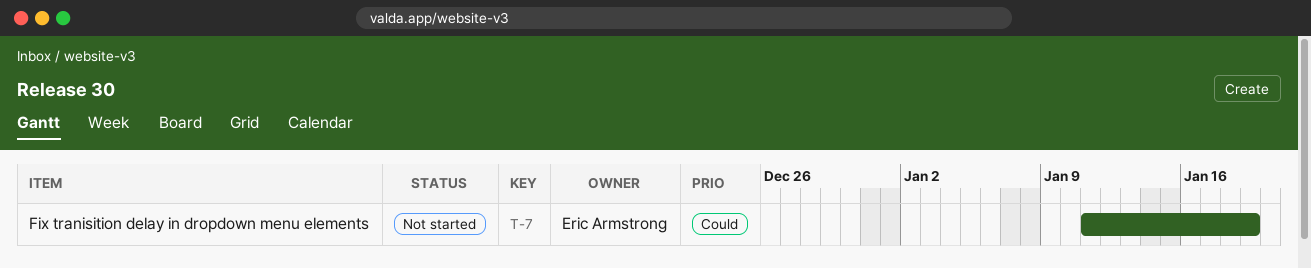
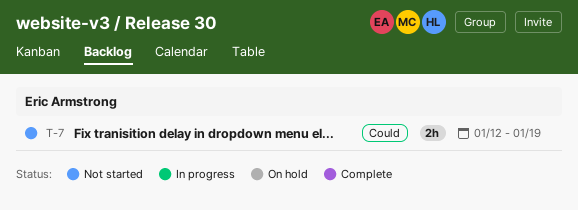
T-7, start: Jan 11 -> Jan 12

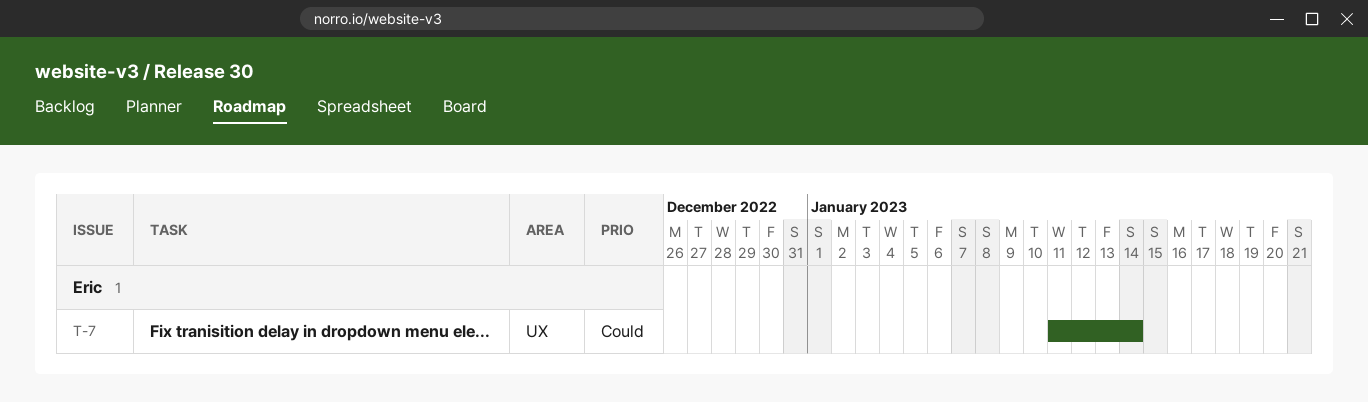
T-7, start: Jan 12 -> Jan 11
T-7, due: Jan 19 -> Jan 14

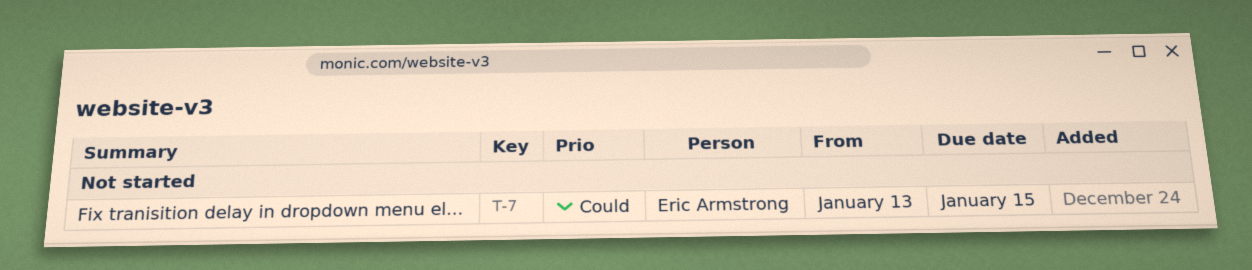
T-7, start: Jan 11 -> Jan 13
T-7, due: Jan 14 -> Jan 15

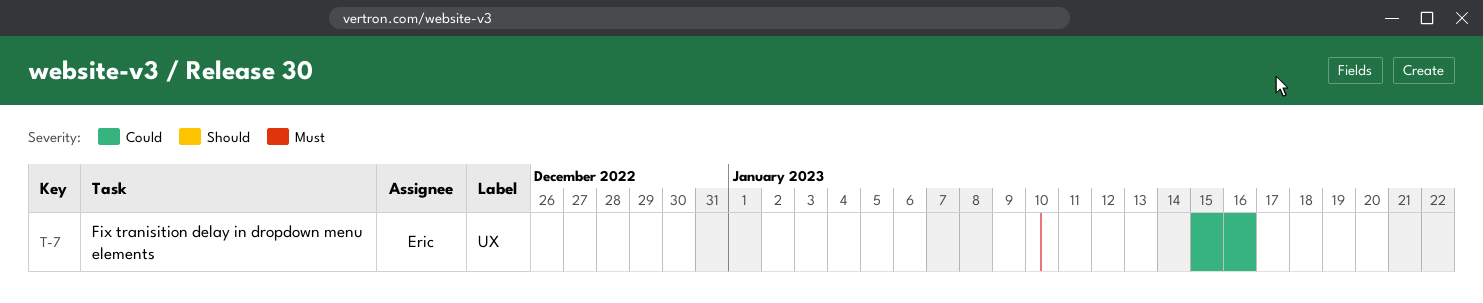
T-7, start: Jan 13 -> Jan 15
T-7, due: Jan 15 -> Jan 16

